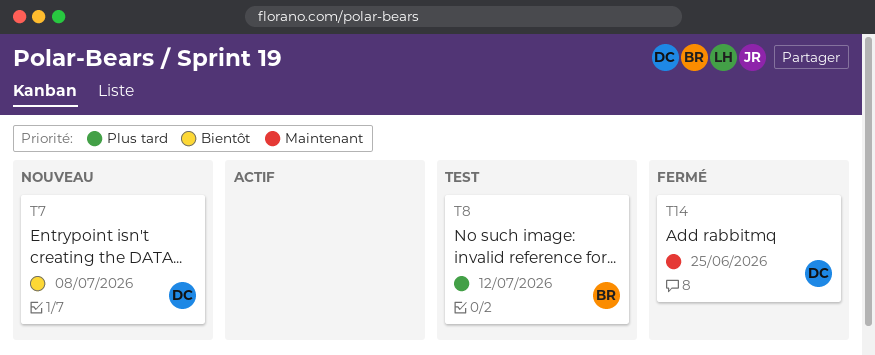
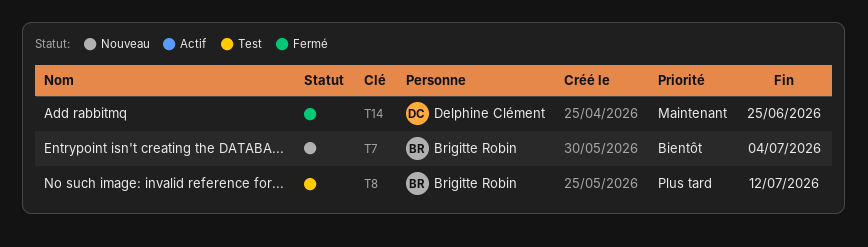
T7, owner: Delphine Clément -> Brigitte Robin
T7, due: Jul 8 -> Jul 4

